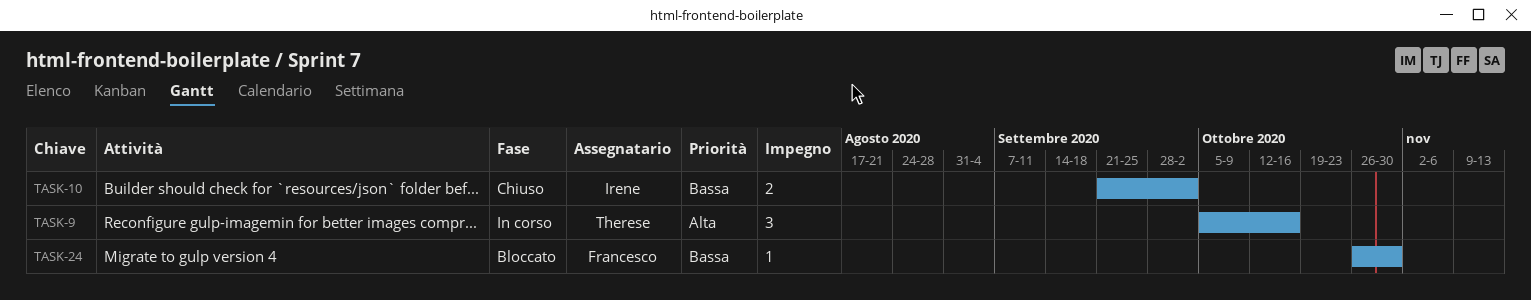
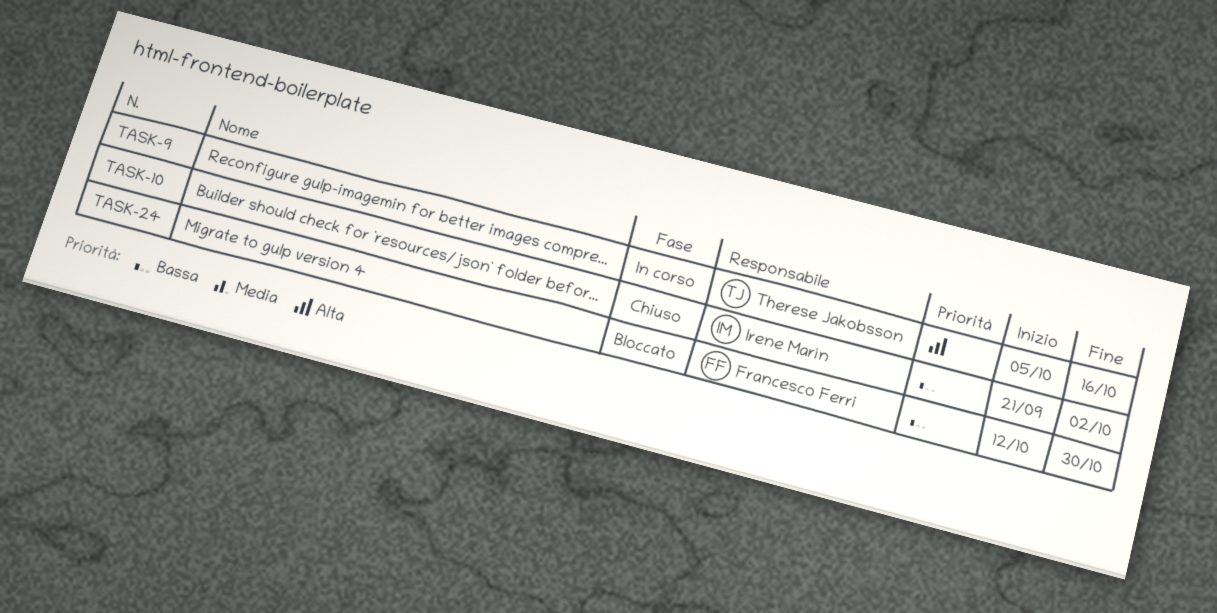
TASK-24, start: Oct 26 -> Oct 12

